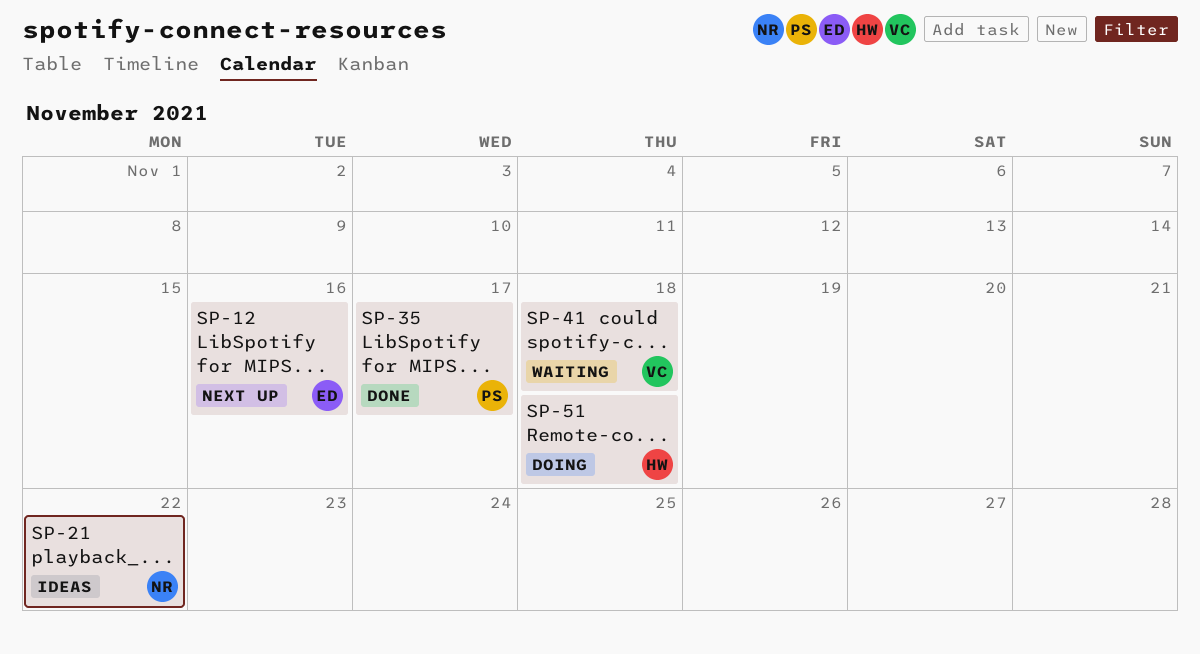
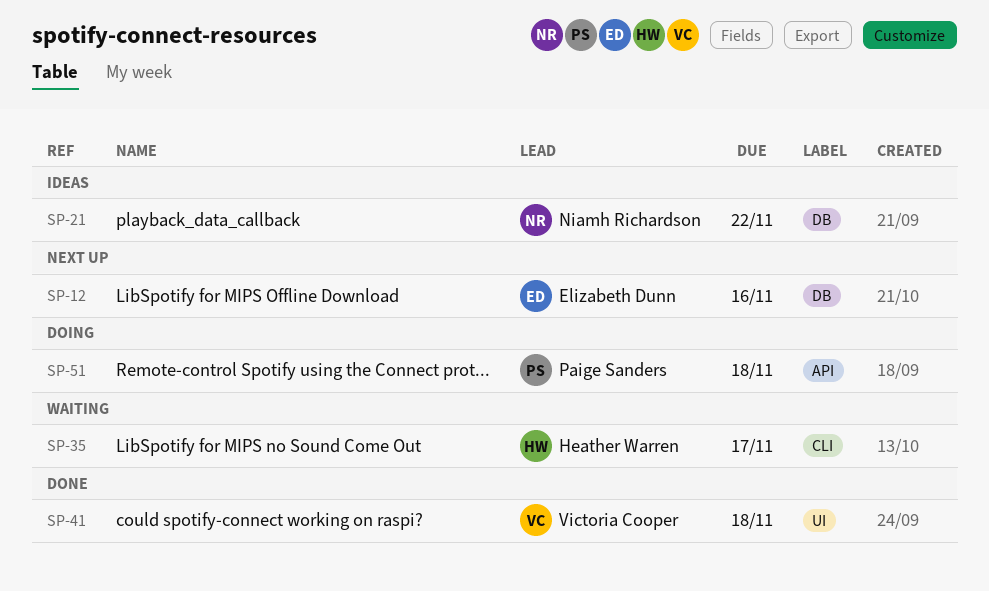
SP-35, status: Done -> Waiting
SP-35, owner: Paige Sanders -> Heather Warren
SP-41, status: Waiting -> Done
SP-51, owner: Heather Warren -> Paige Sanders

